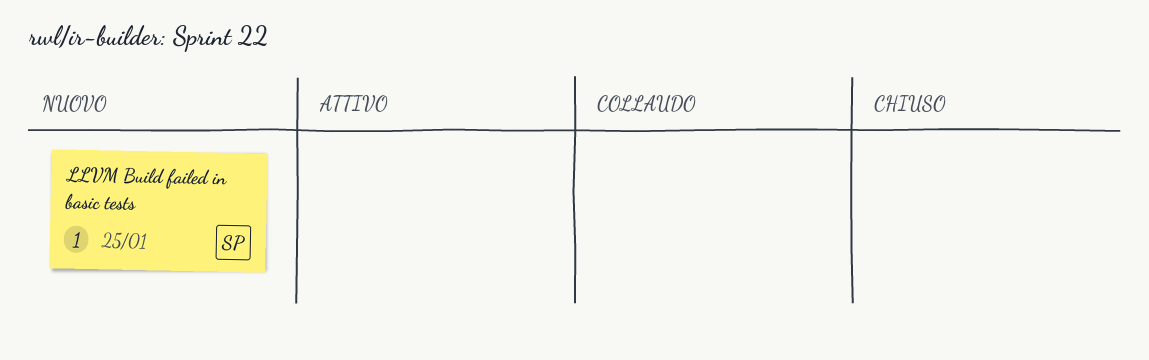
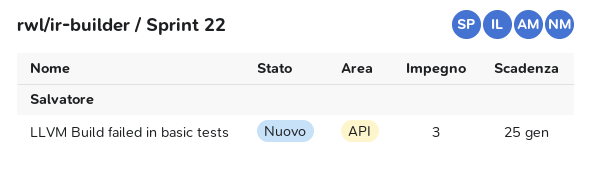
LLVM Build failed in basic tests, estimate: 1 -> 3

